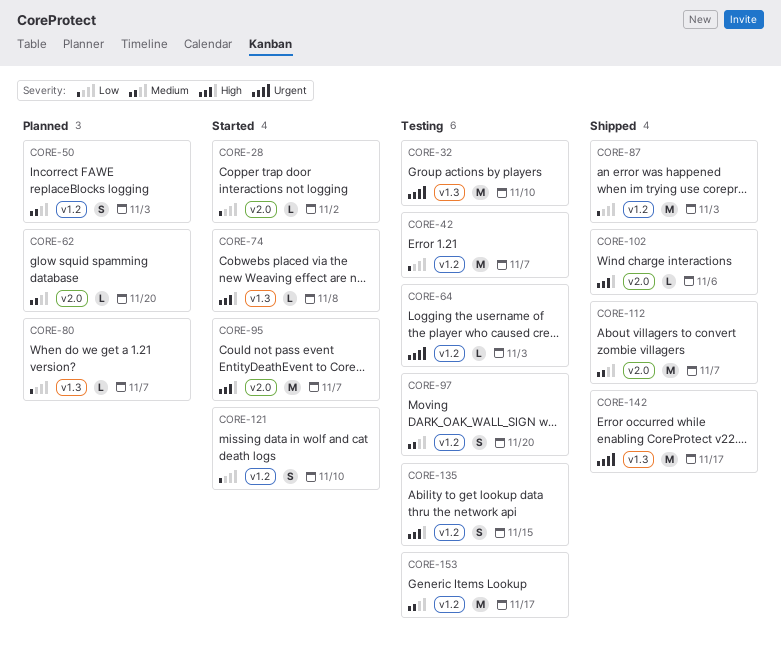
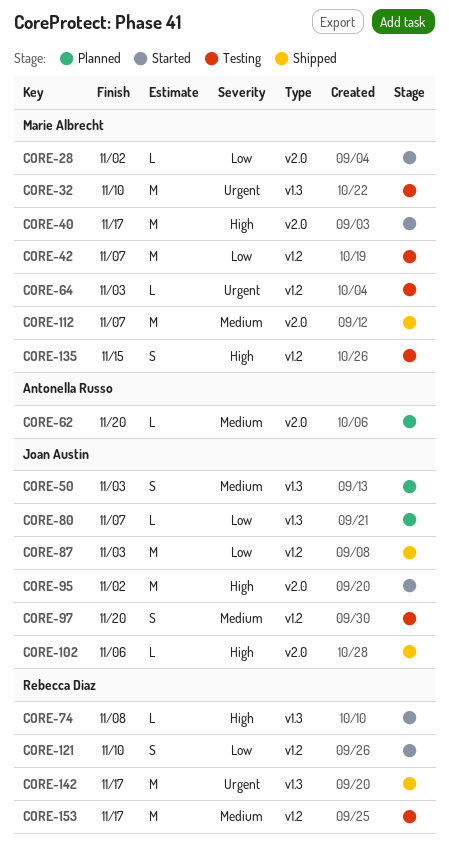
CORE-40: none -> present
CORE-50, label: v1.2 -> v1.3
CORE-95, due: Nov 7 -> Nov 2

